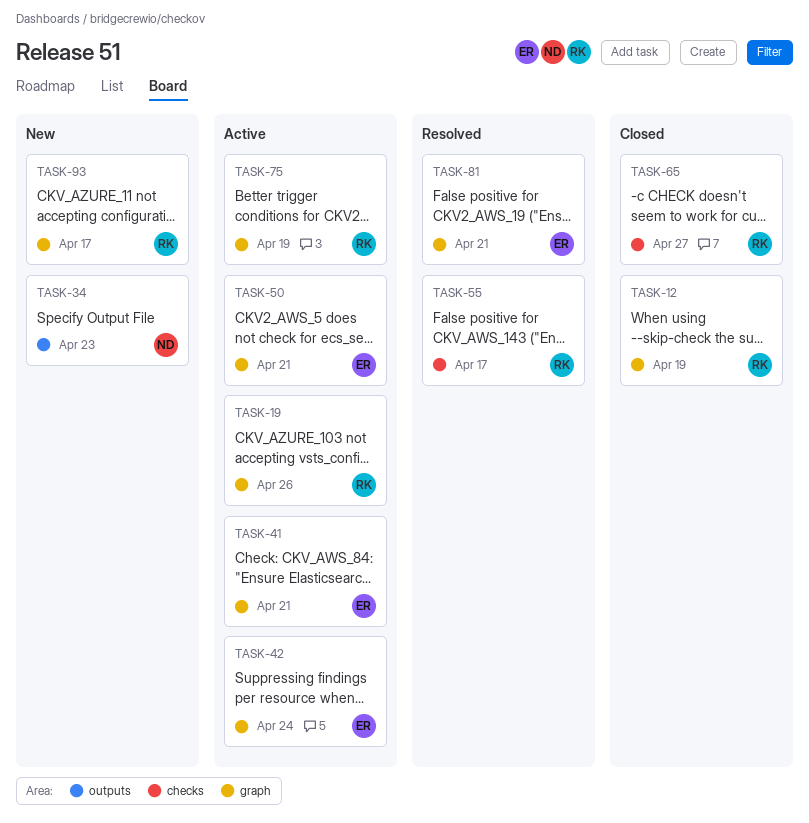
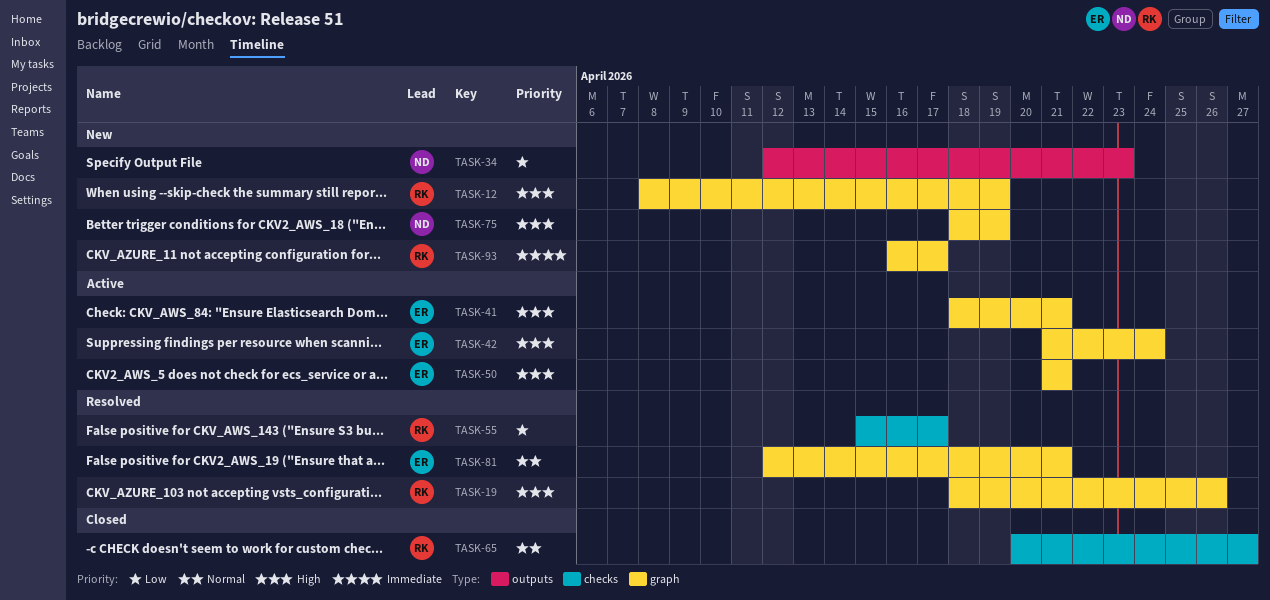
TASK-12, status: Closed -> New
TASK-19, status: Active -> Resolved
TASK-75, status: Active -> New
TASK-75, owner: RK -> ND

